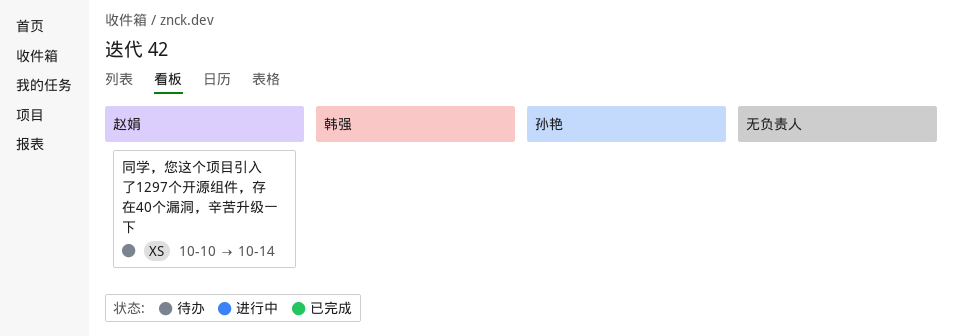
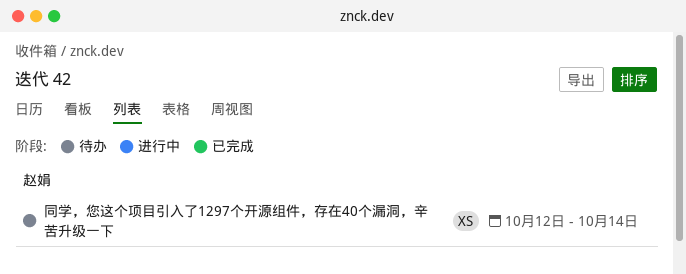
同学，您这个项目引入了1297个开源组件，存在40个漏洞，辛苦升级一下, start: Oct 10 -> Oct 12

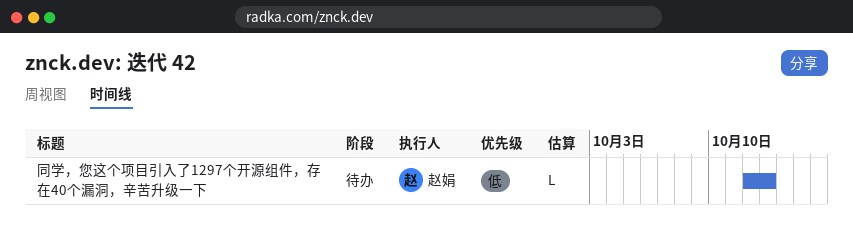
同学，您这个项目引入了1297个开源组件，存在40个漏洞，辛苦升级一下, estimate: XS -> L
同学，您这个项目引入了1297个开源组件，存在40个漏洞，辛苦升级一下, due: Oct 14 -> Oct 13

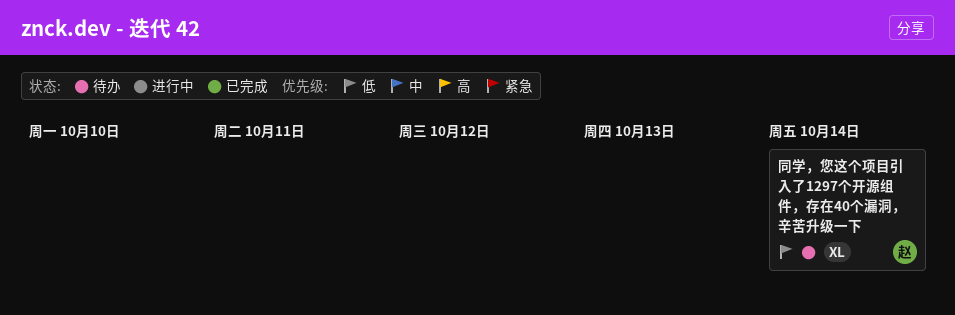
同学，您这个项目引入了1297个开源组件，存在40个漏洞，辛苦升级一下, estimate: L -> XL
同学，您这个项目引入了1297个开源组件，存在40个漏洞，辛苦升级一下, due: Oct 13 -> Oct 14

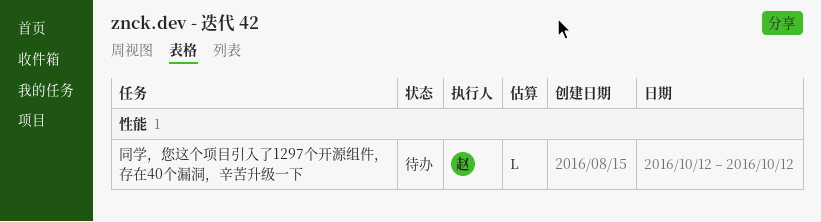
同学，您这个项目引入了1297个开源组件，存在40个漏洞，辛苦升级一下, estimate: XL -> L
同学，您这个项目引入了1297个开源组件，存在40个漏洞，辛苦升级一下, due: Oct 14 -> Oct 12

